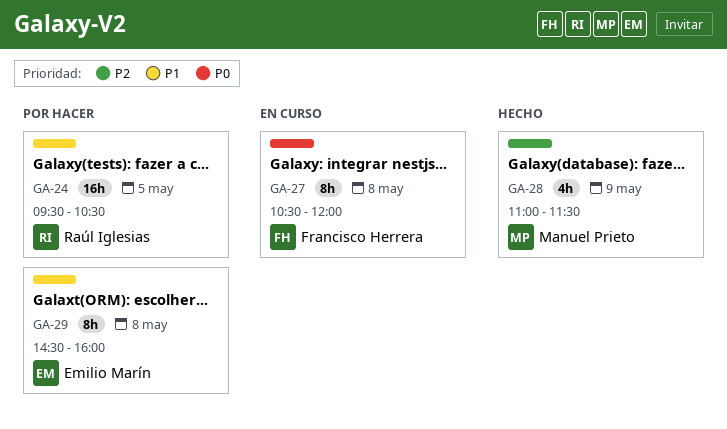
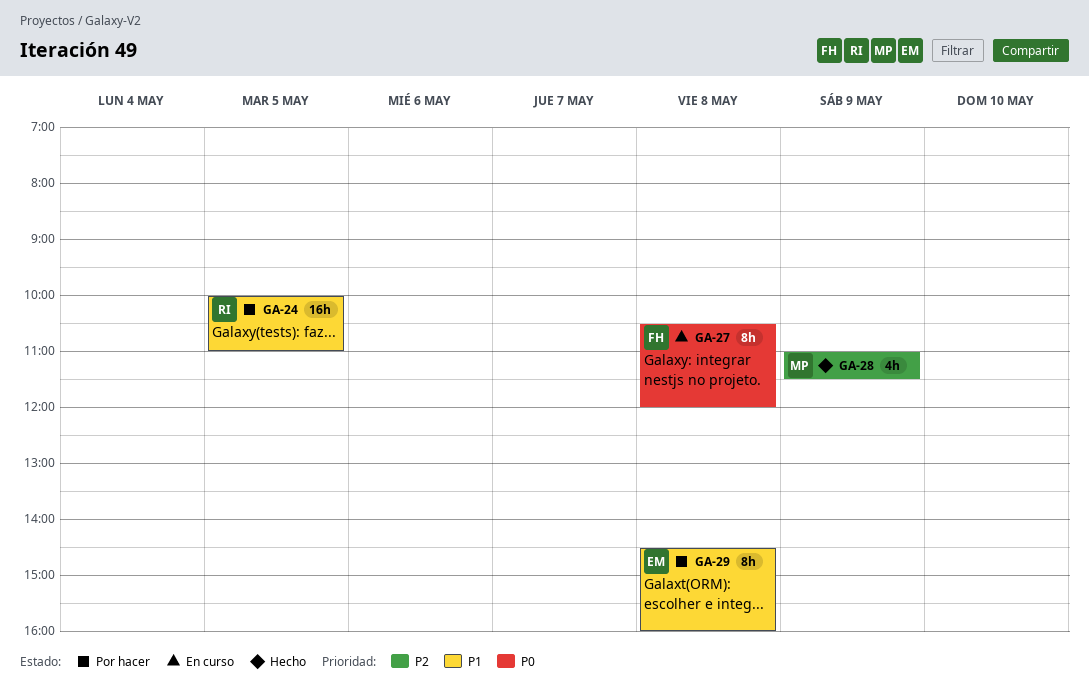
GA-24, begins: 09:30 -> 10:00
GA-24, ends: 10:30 -> 11:00

